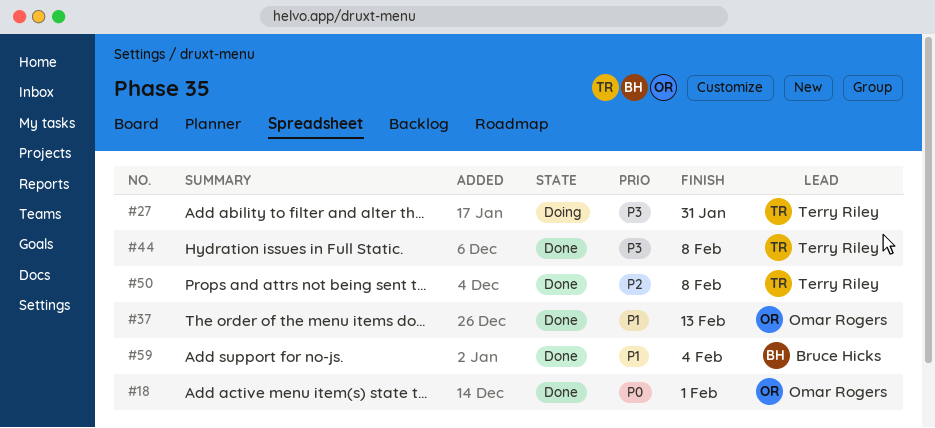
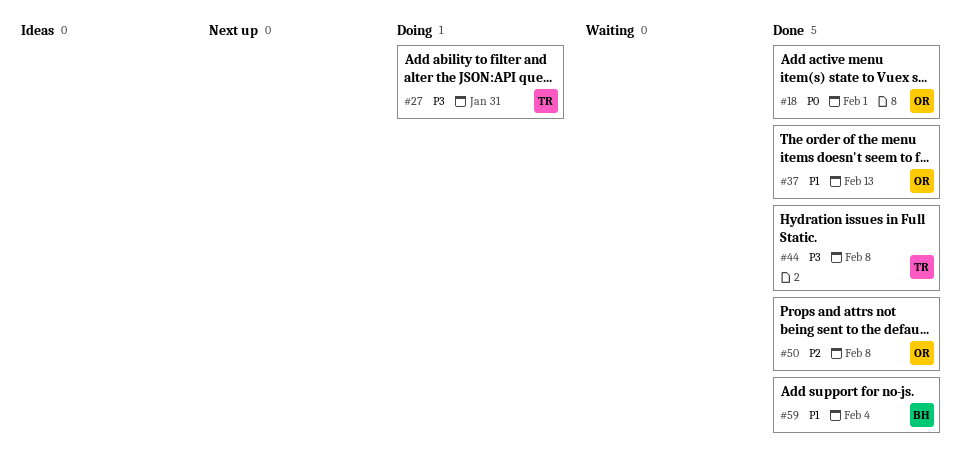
#50, owner: Terry Riley -> Omar Rogers

